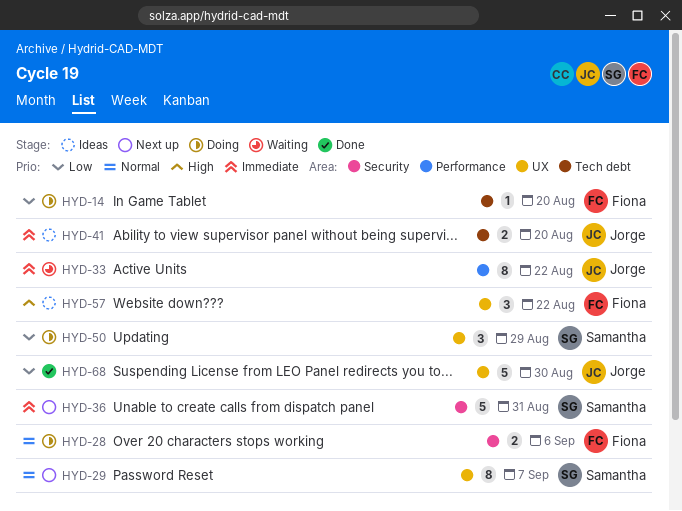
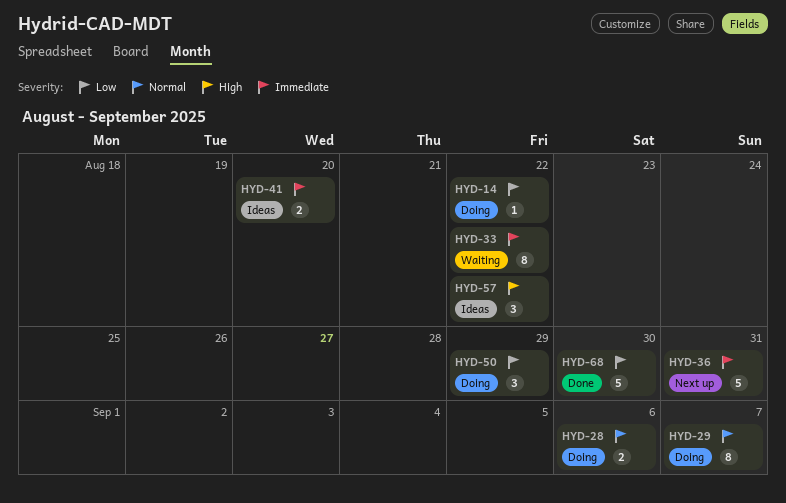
HYD-14, due: Aug 20 -> Aug 22
HYD-29, status: Next up -> Doing

